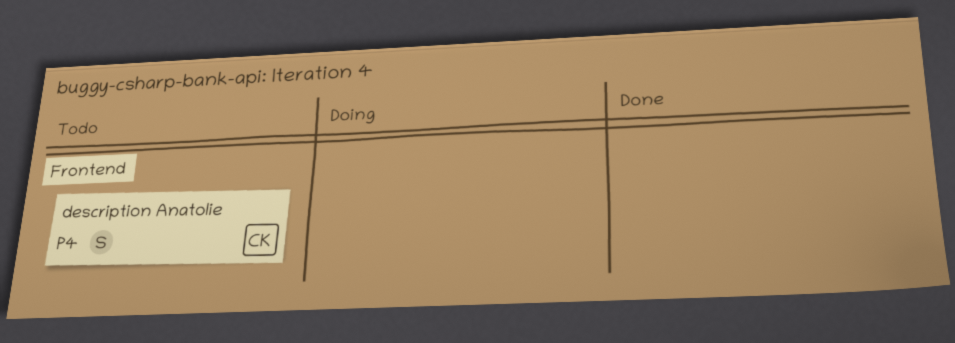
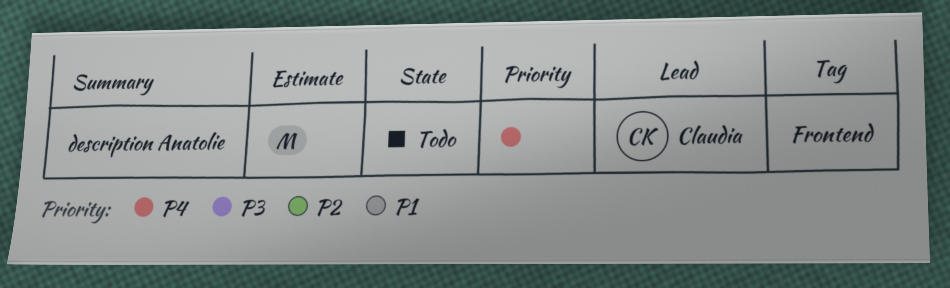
description Anatolie, estimate: S -> M

